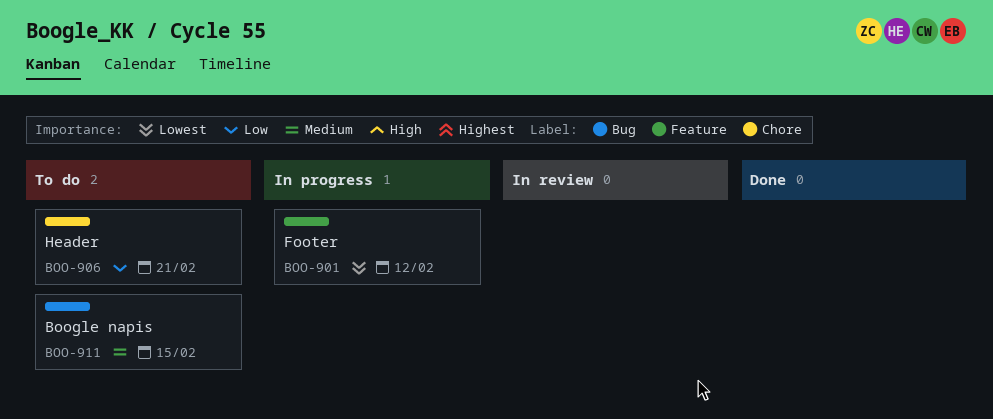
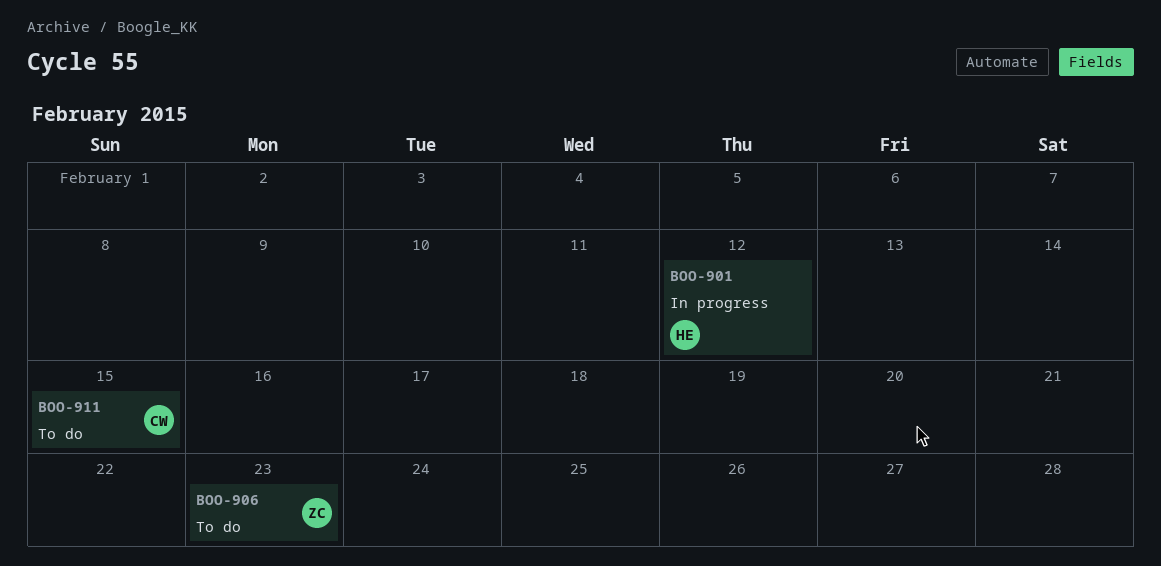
BOO-906, due: Feb 21 -> Feb 23

